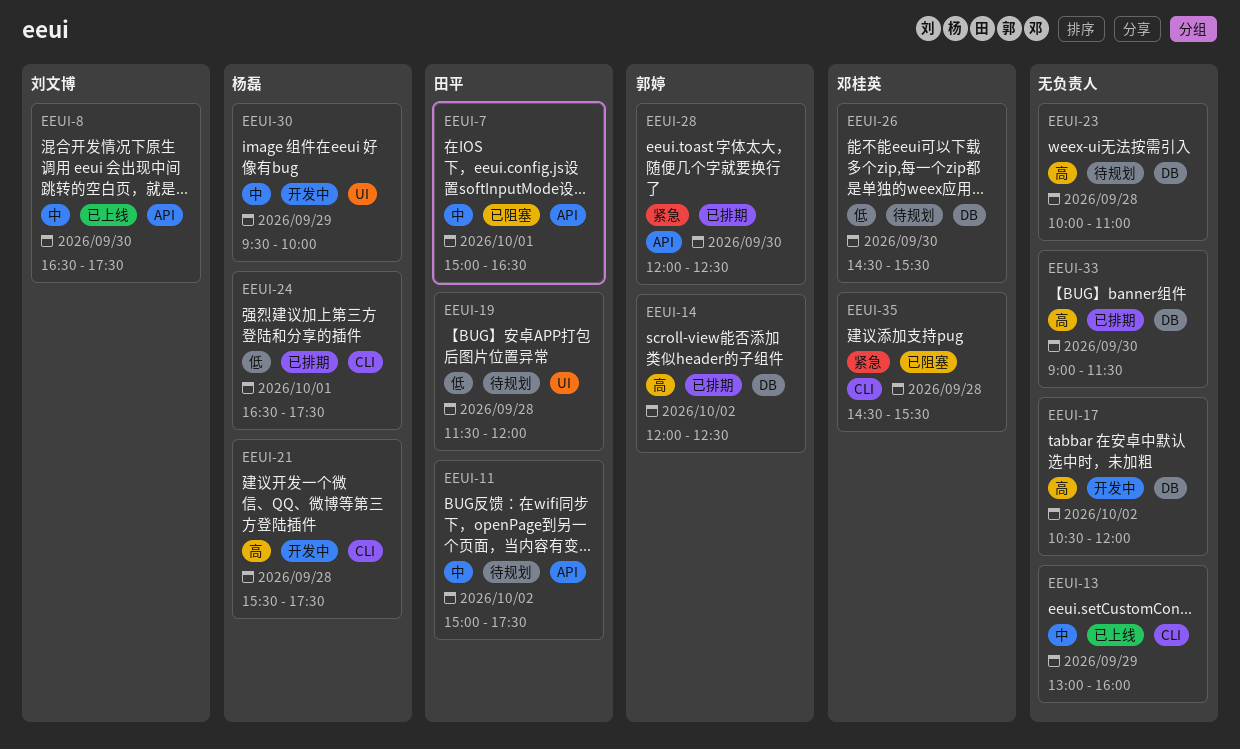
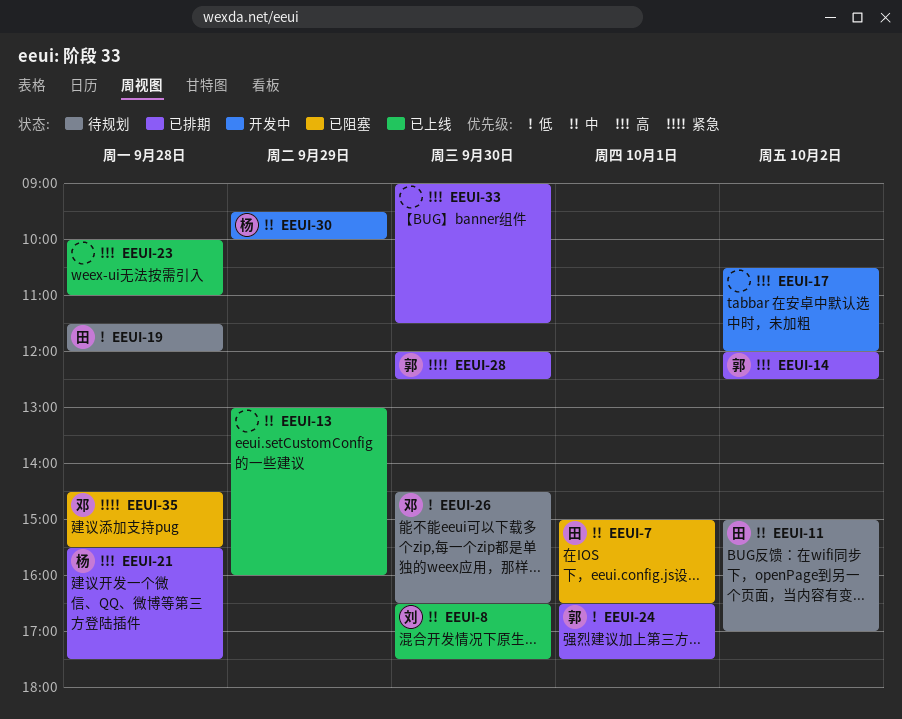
EEUI-11, ends: 17:30 -> 17:00
EEUI-21, status: 开发中 -> 已排期
EEUI-23, status: 待规划 -> 已上线
EEUI-24, owner: 杨磊 -> 郭婷
EEUI-26, ends: 15:30 -> 16:30

